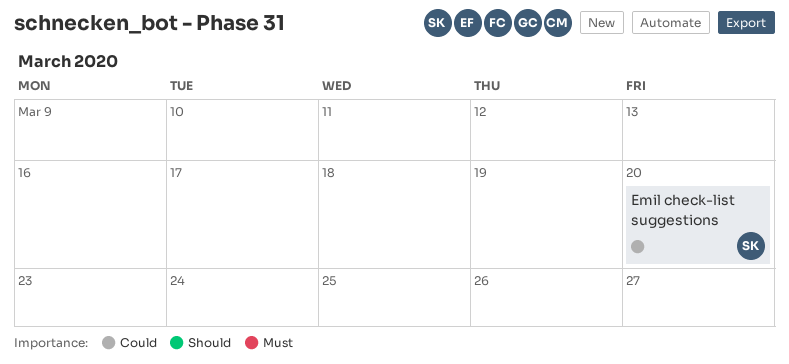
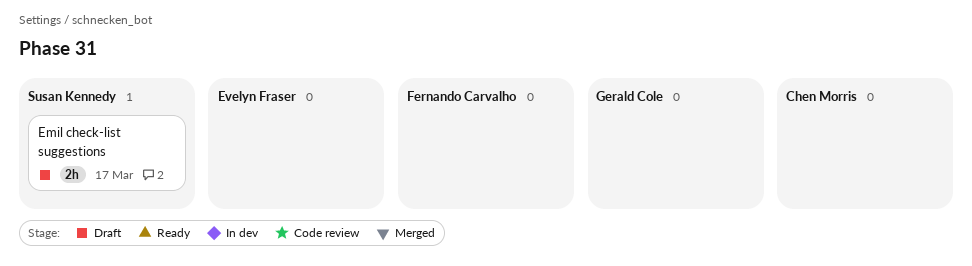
Emil check-list suggestions, due: Mar 20 -> Mar 17

